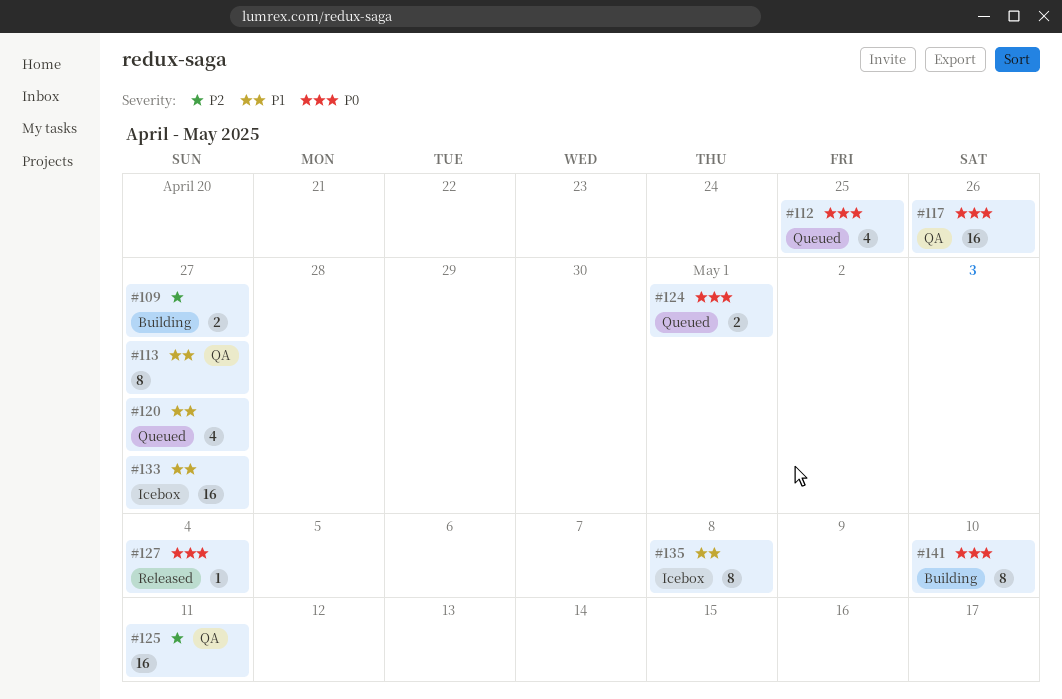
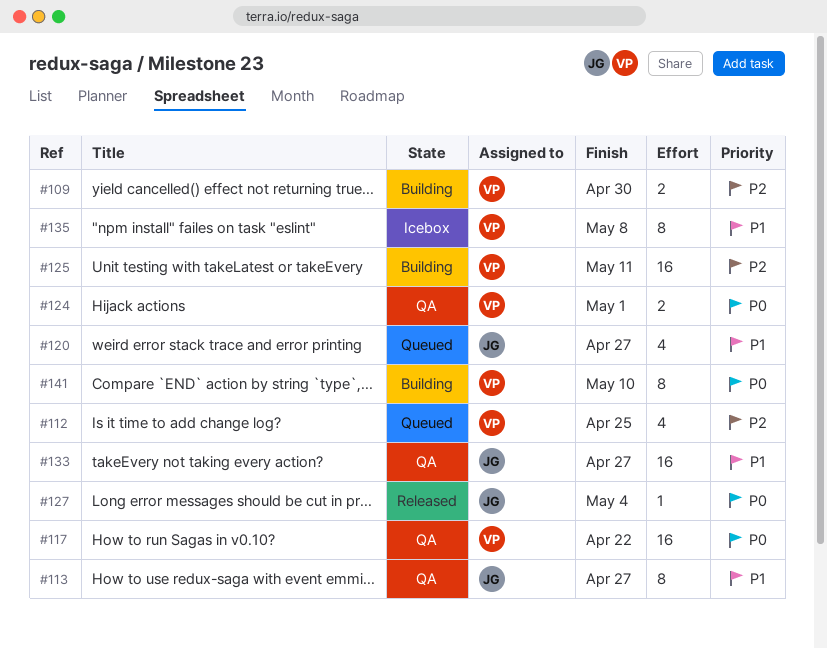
#109, due: Apr 27 -> Apr 30
#112, priority: P0 -> P2
#117, due: Apr 26 -> Apr 22
#124, status: Queued -> QA
#125, status: QA -> Building
#133, status: Icebox -> QA

